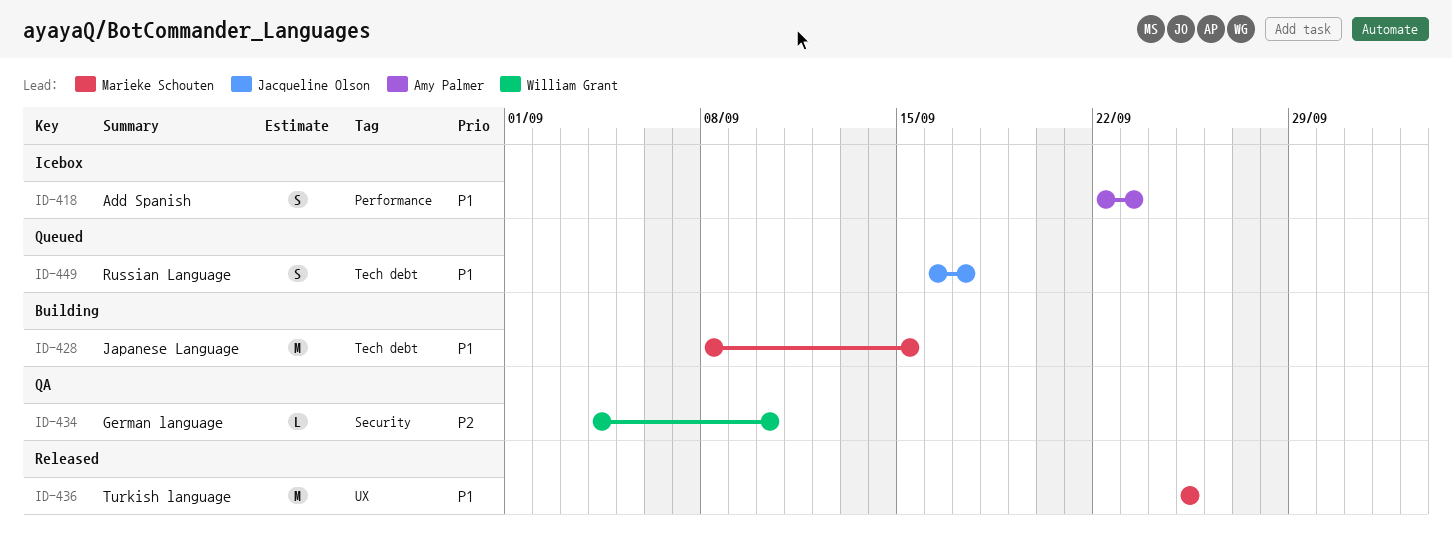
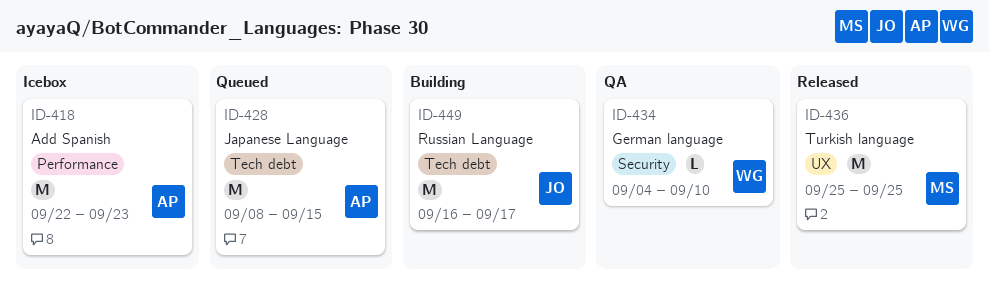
ID-418, estimate: S -> M
ID-428, status: Building -> Queued
ID-428, owner: Marieke Schouten -> Amy Palmer
ID-449, status: Queued -> Building
ID-449, estimate: S -> M

